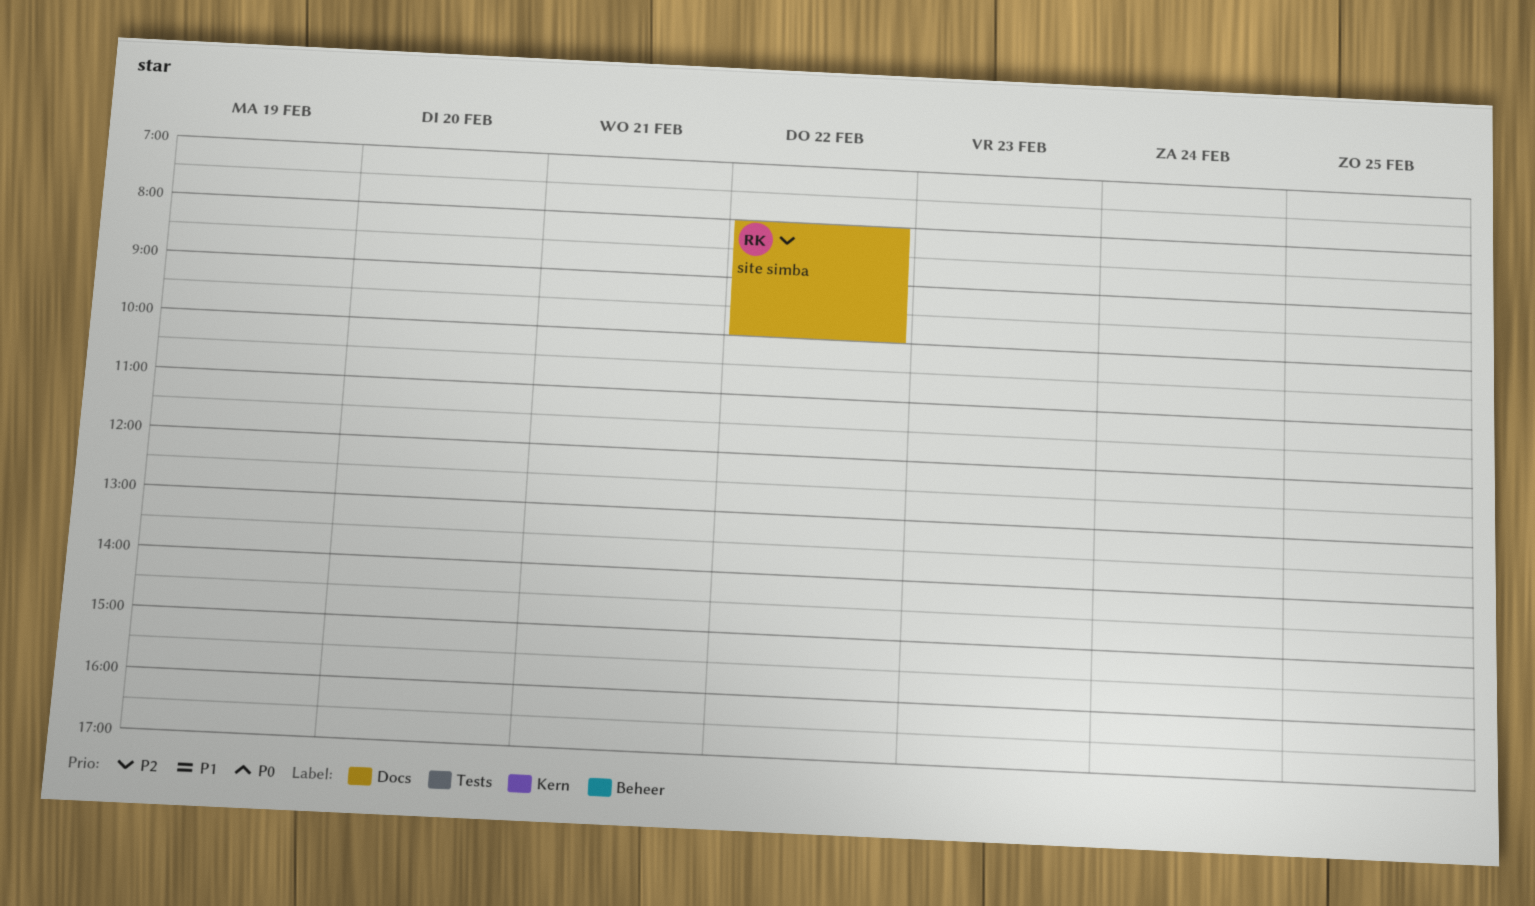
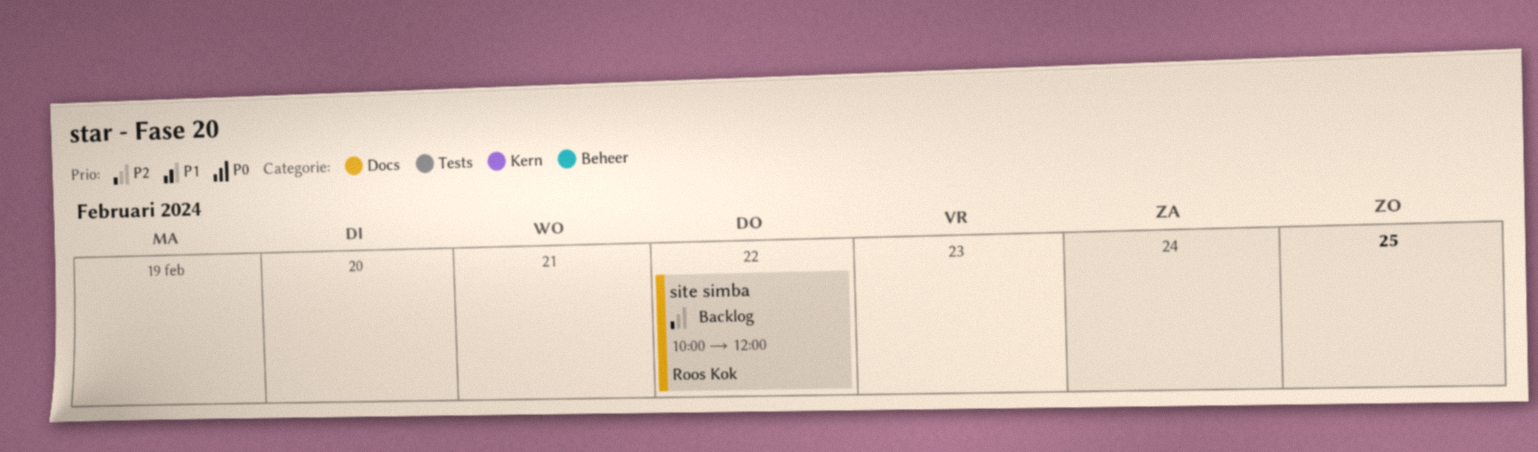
site simba, begins: 08:00 -> 10:00
site simba, ends: 10:00 -> 12:00

